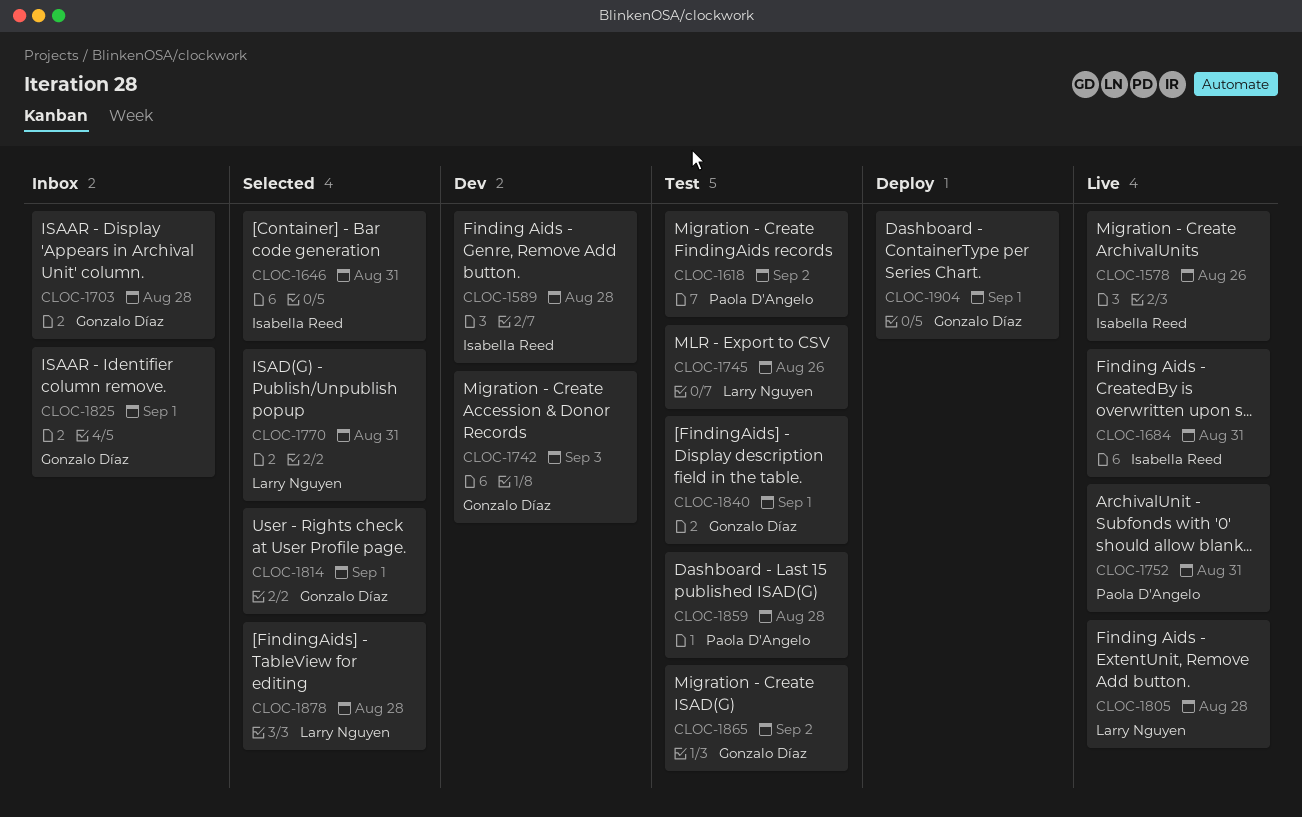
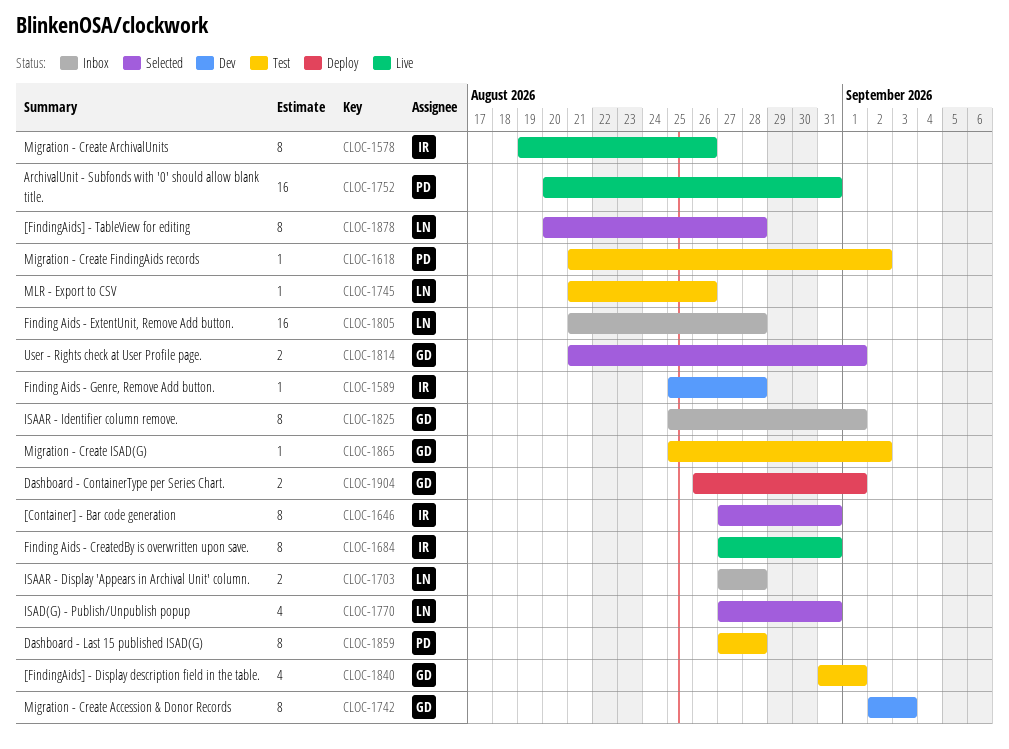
CLOC-1703, owner: Gonzalo Díaz -> Larry Nguyen
CLOC-1805, status: Live -> Inbox

